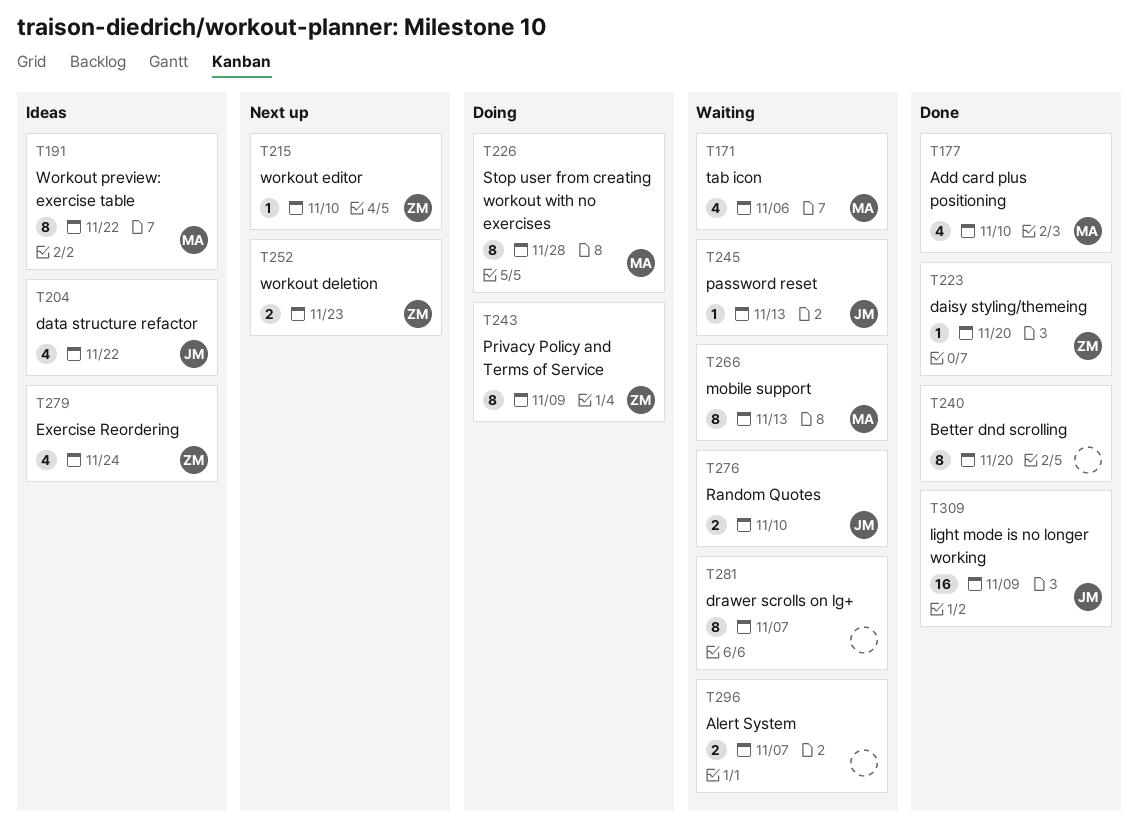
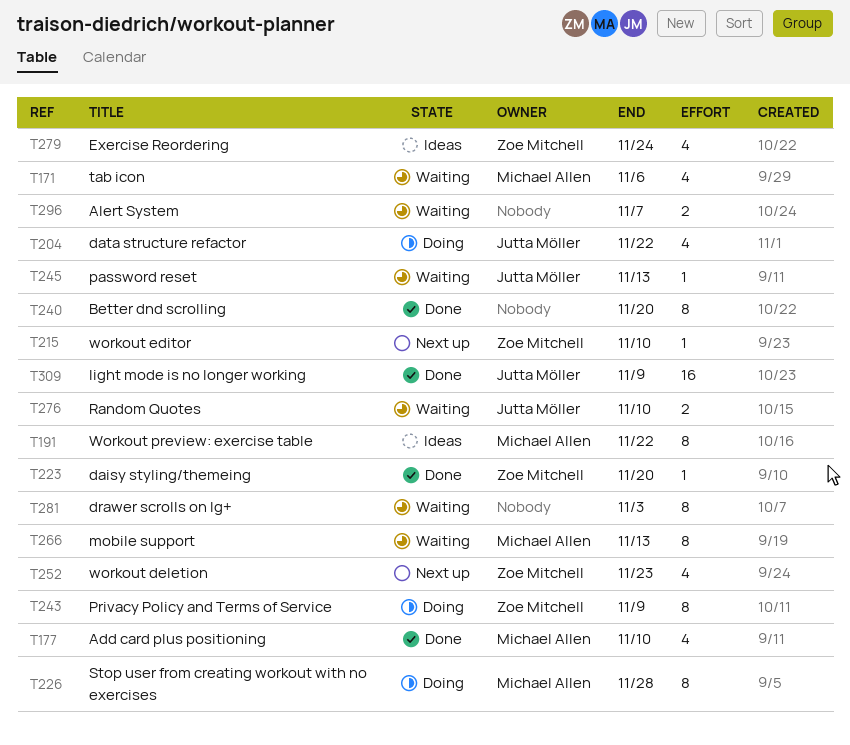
T204, status: Ideas -> Doing
T252, estimate: 2 -> 4
T281, due: Nov 7 -> Nov 3

